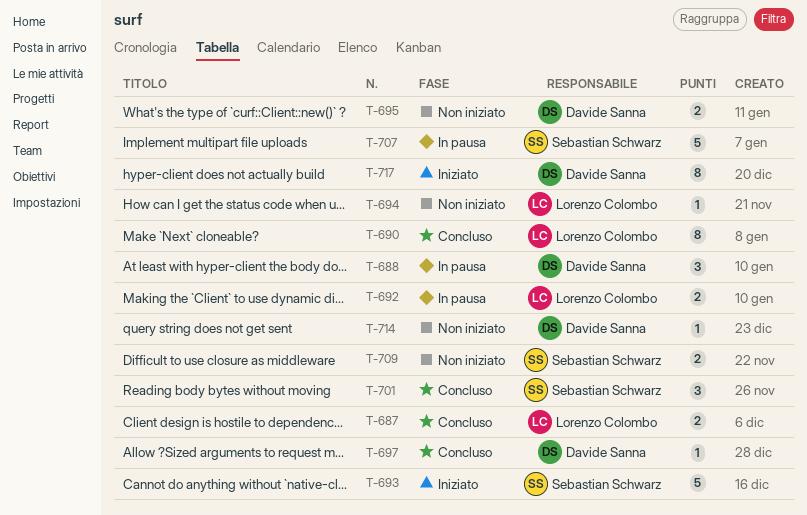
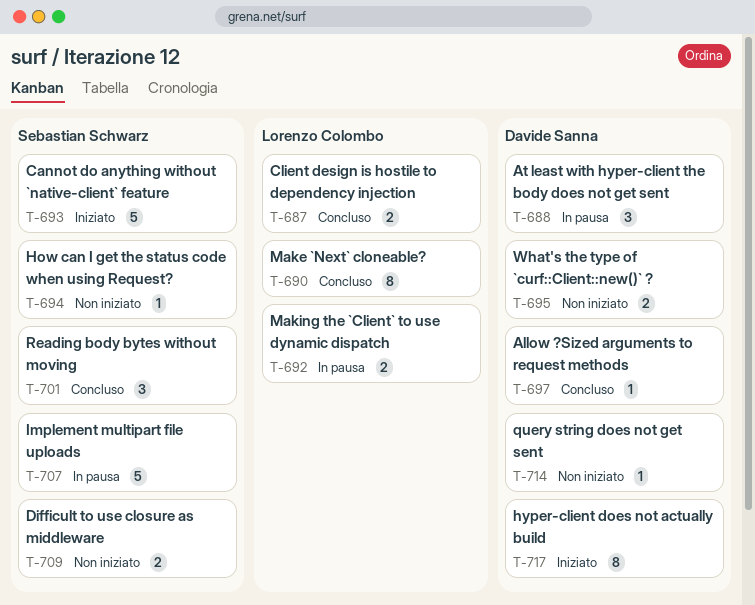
T-694, owner: Lorenzo Colombo -> Sebastian Schwarz

